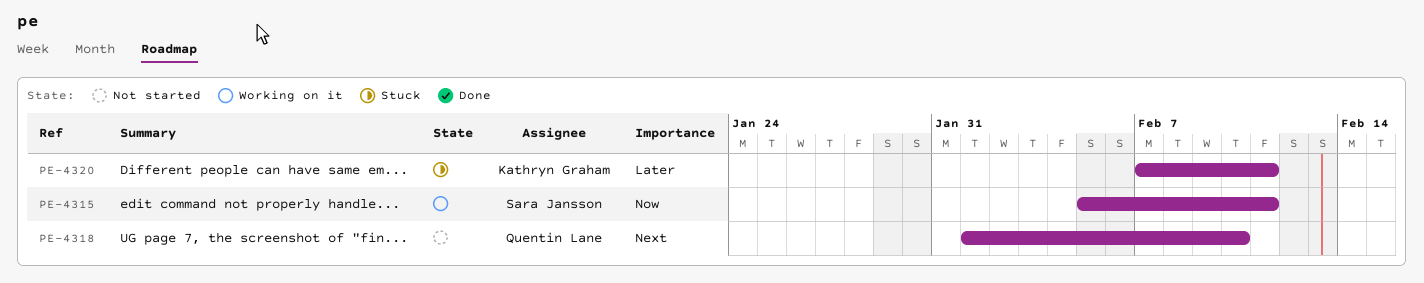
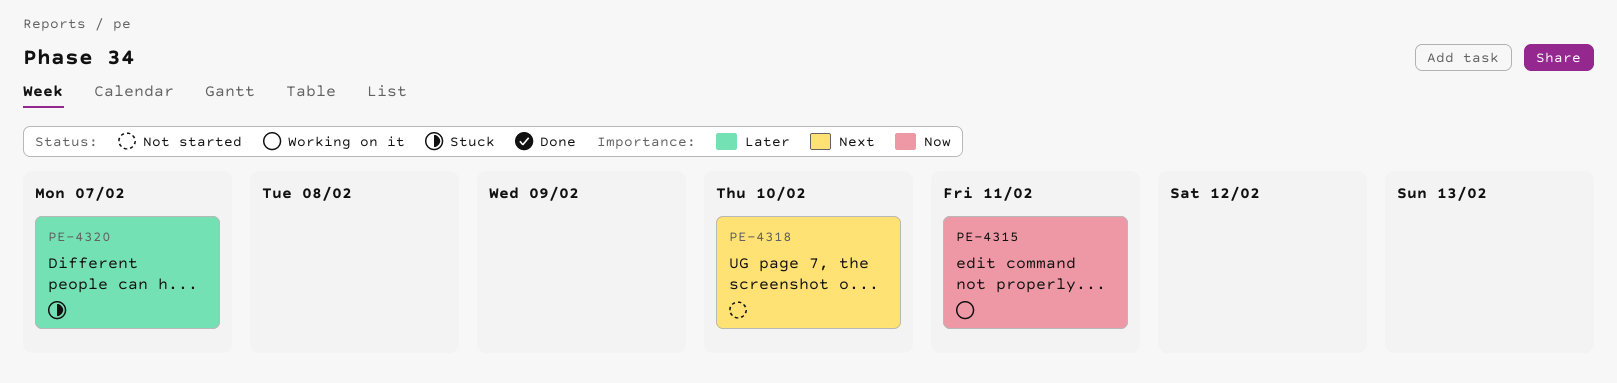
PE-4320, due: Feb 11 -> Feb 7

